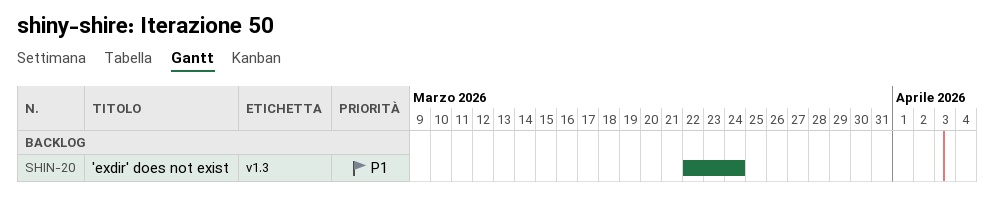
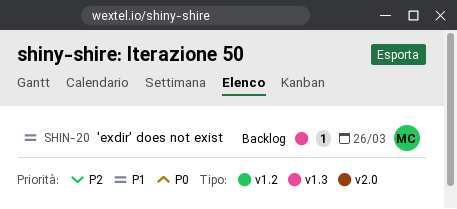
SHIN-20, due: Mar 24 -> Mar 26

